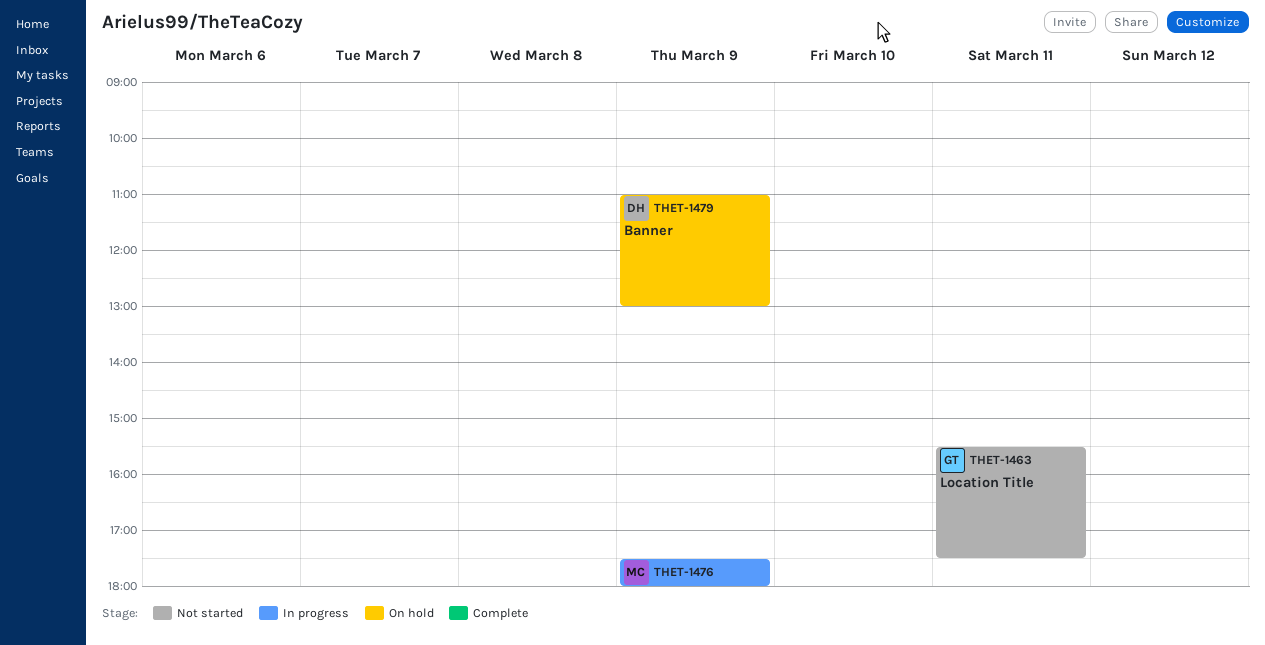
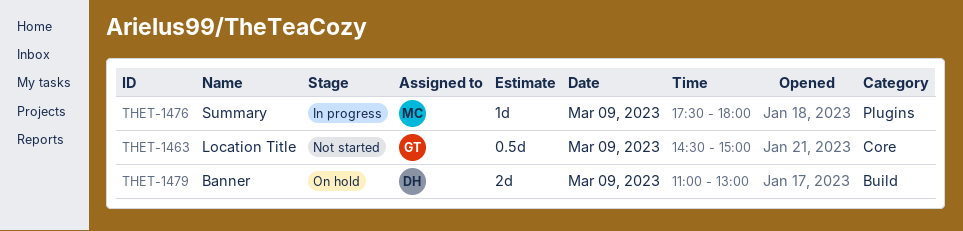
THET-1463, day: Mar 11 -> Mar 9
THET-1463, begins: 15:30 -> 14:30
THET-1463, ends: 17:30 -> 15:00

